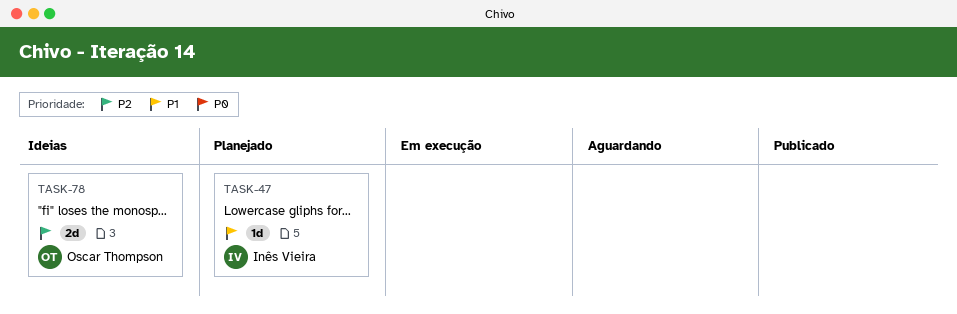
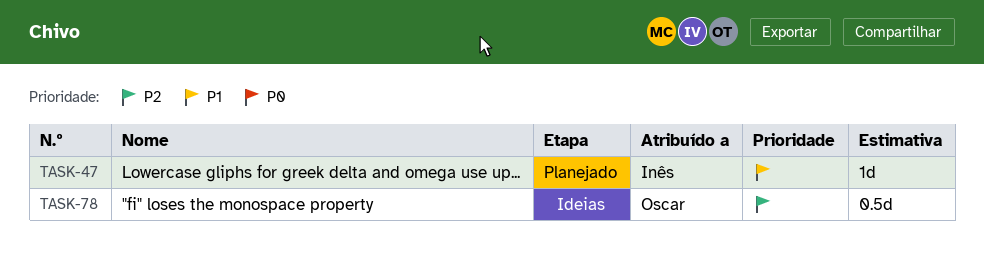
TASK-78, estimate: 2d -> 0.5d

